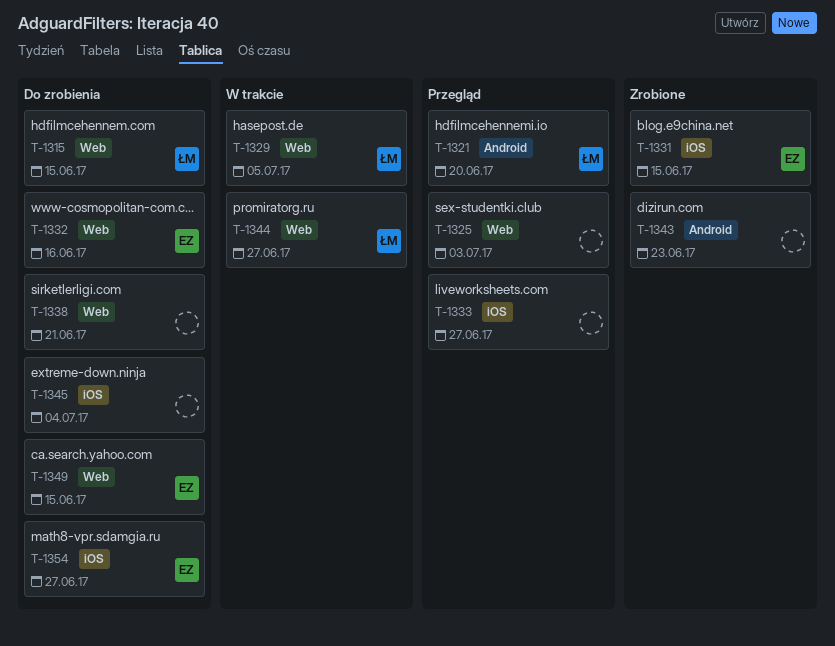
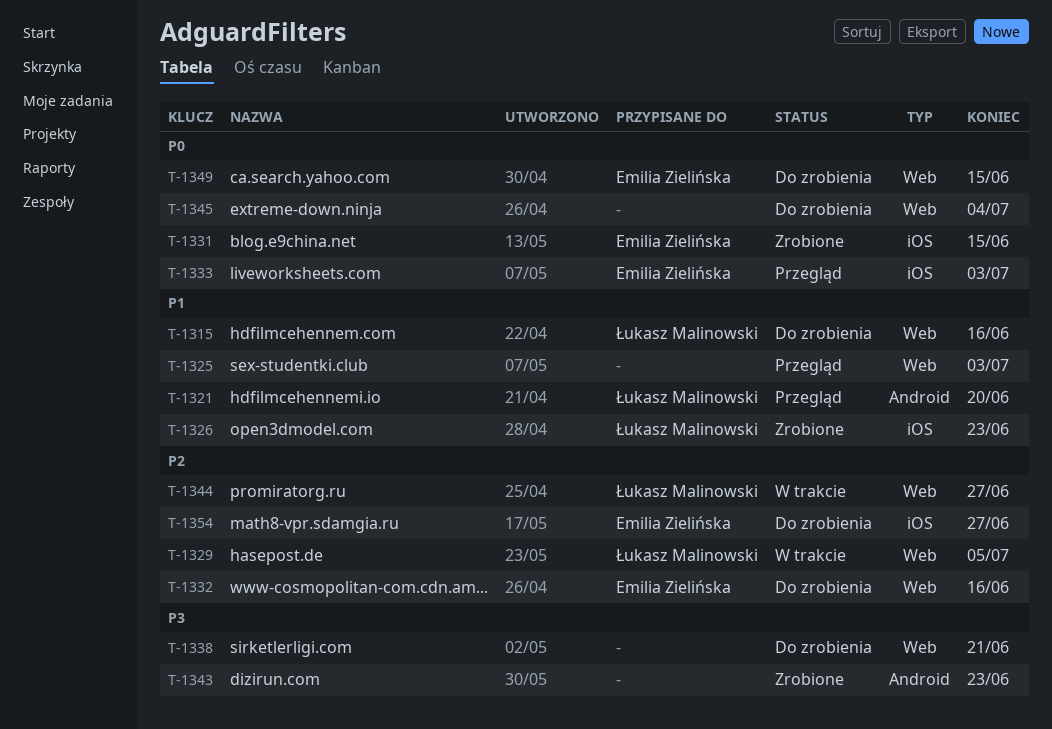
T-1315, due: Jun 15 -> Jun 16
T-1326: none -> present
T-1333, owner: none -> Emilia Zielińska
T-1333, due: Jun 27 -> Jul 3
T-1345, label: iOS -> Web

